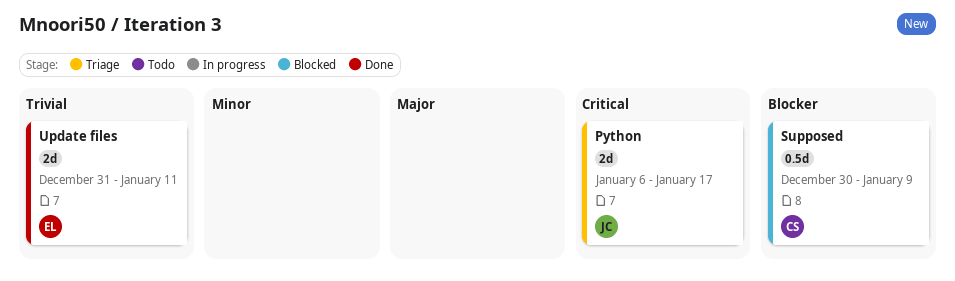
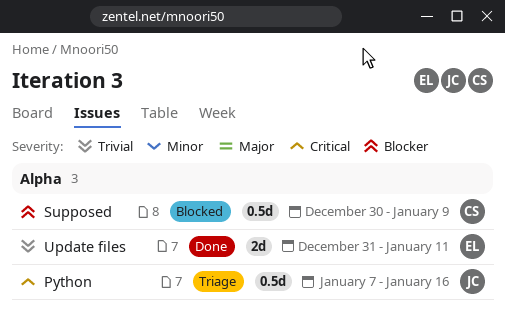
Python, estimate: 2d -> 0.5d
Python, start: Jan 6 -> Jan 7
Python, due: Jan 17 -> Jan 16

